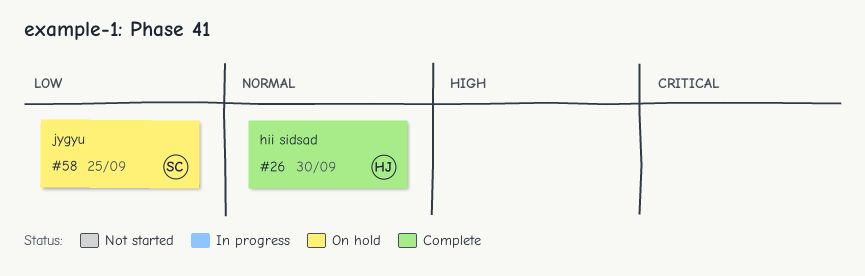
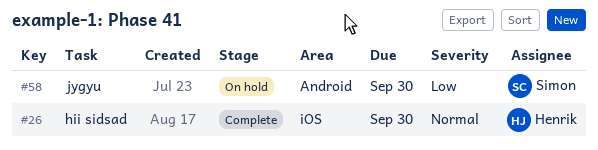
#58, due: Sep 25 -> Sep 30

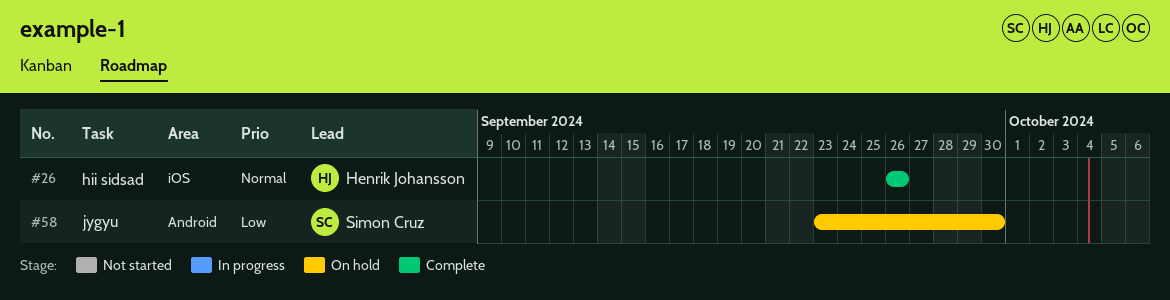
#26, due: Sep 30 -> Sep 26

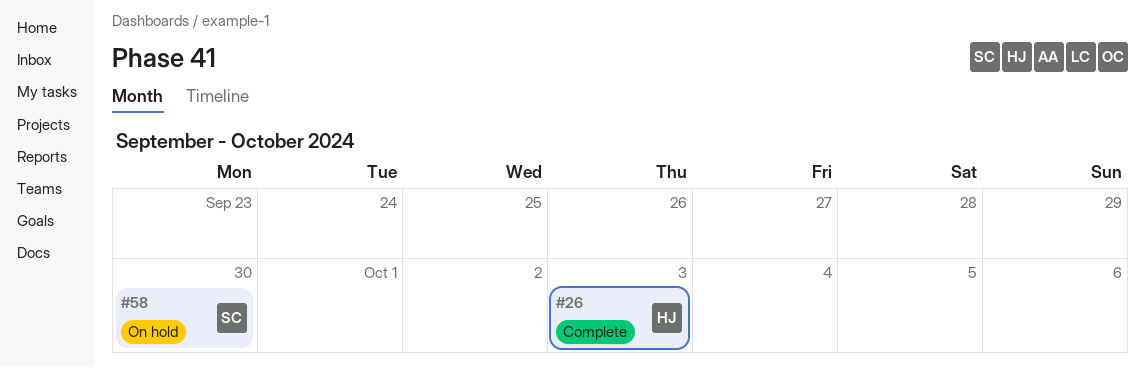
#26, due: Sep 26 -> Oct 3

